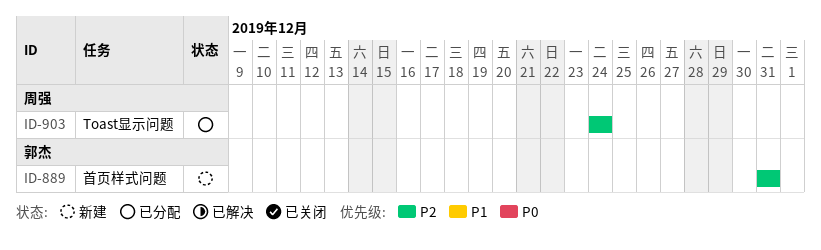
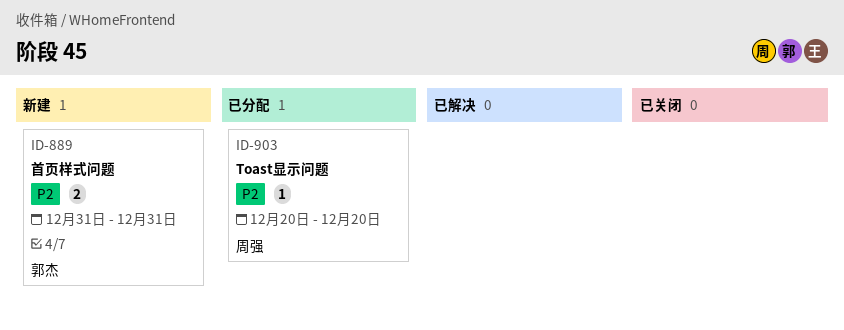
ID-903, start: Dec 24 -> Dec 20
ID-903, due: Dec 24 -> Dec 20

